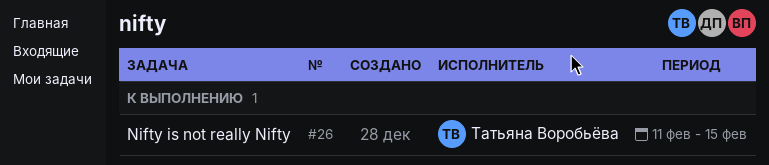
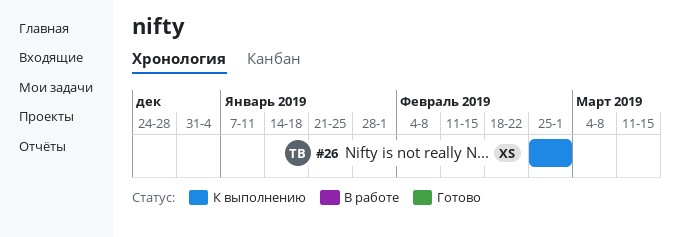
#26, start: Feb 11 -> Feb 25
#26, due: Feb 15 -> Mar 1

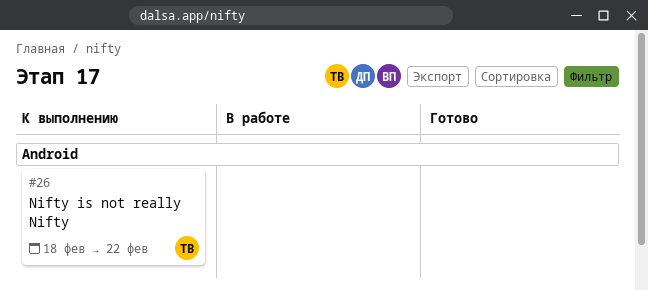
#26, start: Feb 25 -> Feb 18
#26, due: Mar 1 -> Feb 22

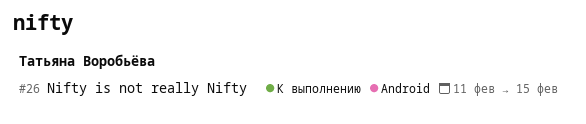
#26, start: Feb 18 -> Feb 11
#26, due: Feb 22 -> Feb 15

